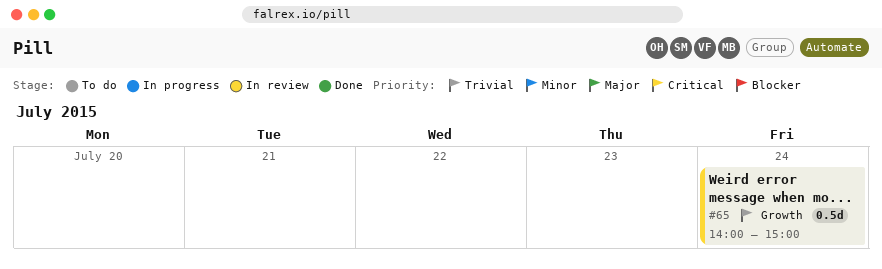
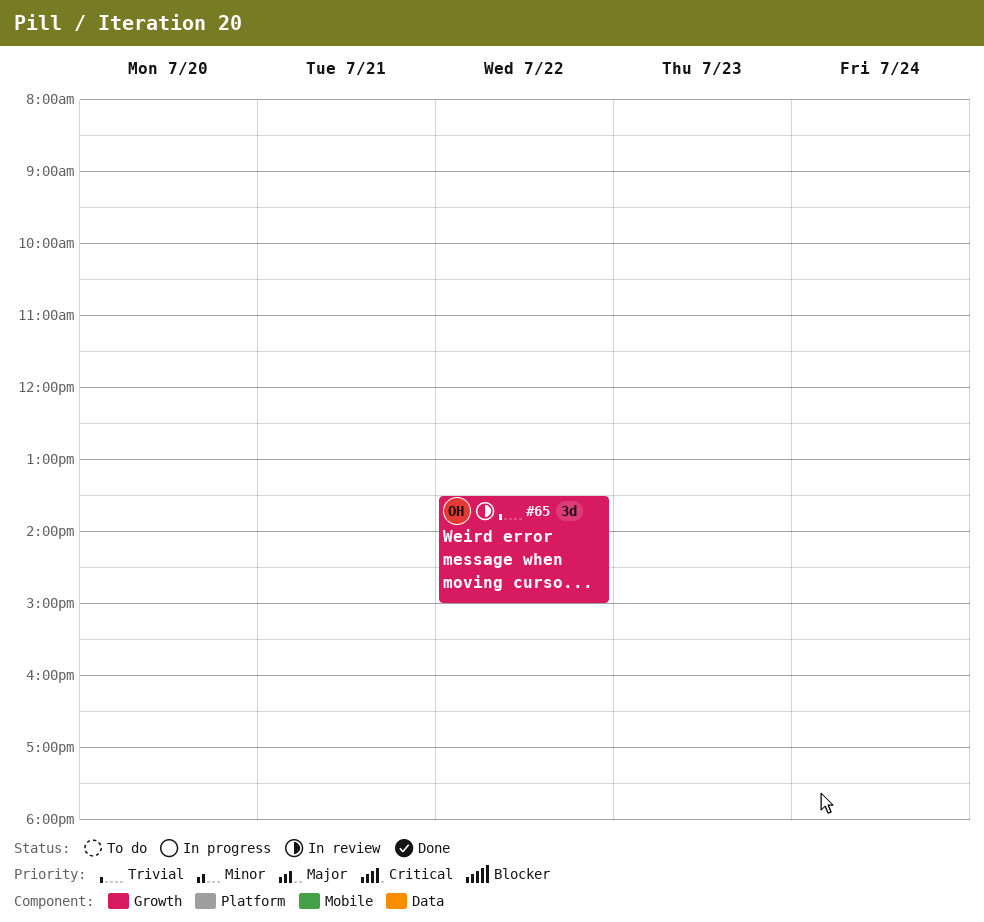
#65, estimate: 0.5d -> 3d
#65, day: Jul 24 -> Jul 22
#65, begins: 14:00 -> 13:30

